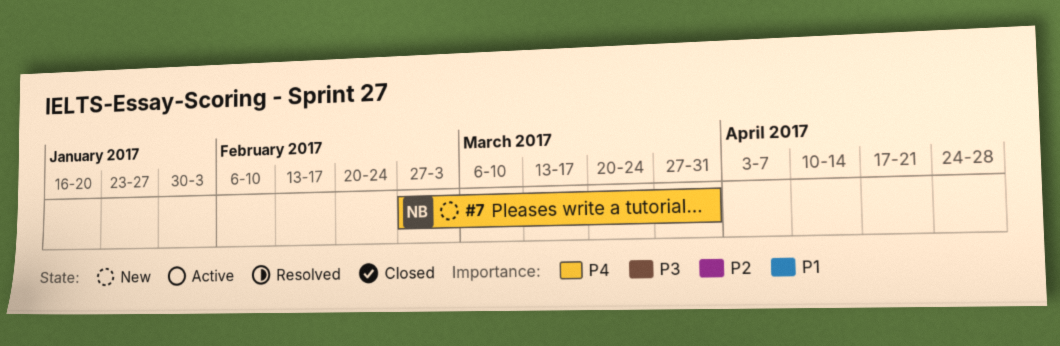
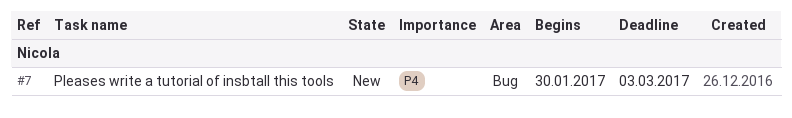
#7, start: Feb 27 -> Jan 30
#7, due: Mar 31 -> Mar 3

